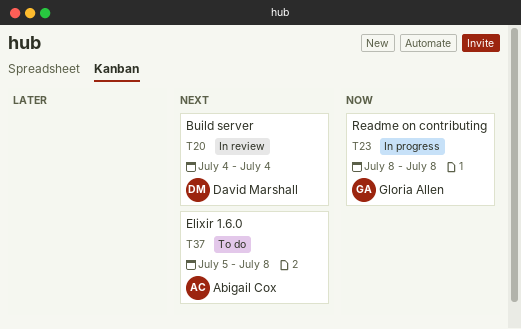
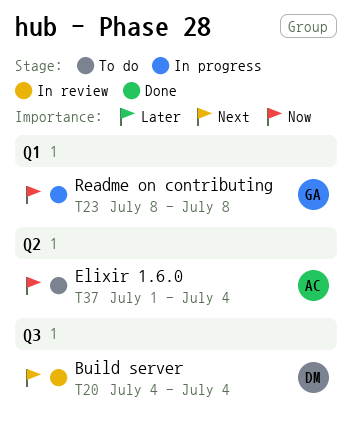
T37, priority: Next -> Now
T37, start: Jul 5 -> Jul 1
T37, due: Jul 8 -> Jul 4

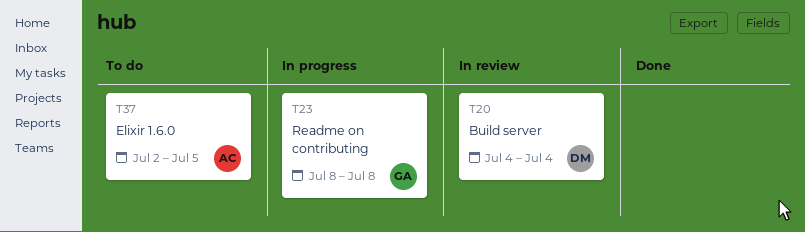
T37, start: Jul 1 -> Jul 2
T37, due: Jul 4 -> Jul 5

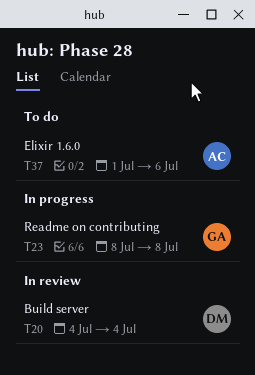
T37, start: Jul 2 -> Jul 1
T37, due: Jul 5 -> Jul 6

